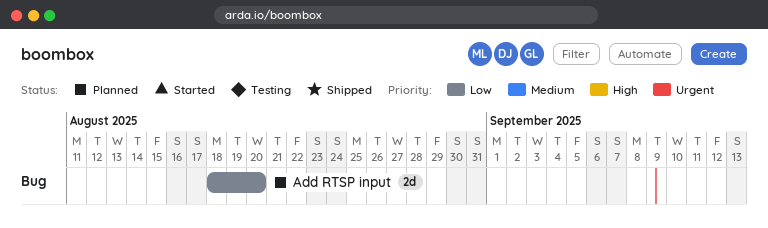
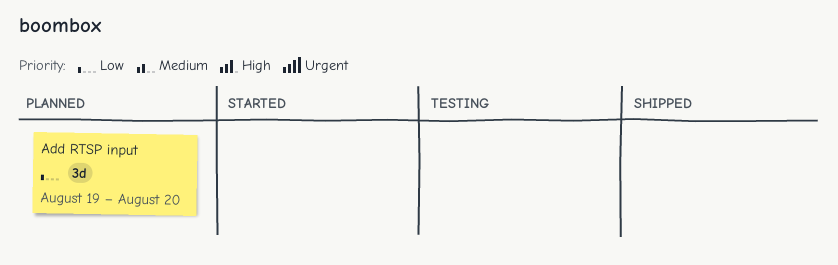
Add RTSP input, estimate: 2d -> 3d
Add RTSP input, start: Aug 18 -> Aug 19

